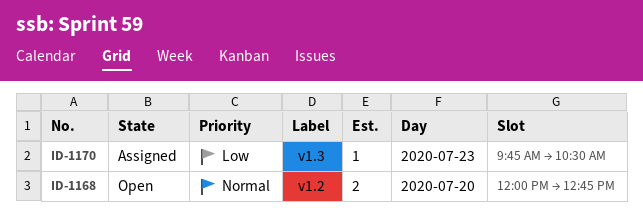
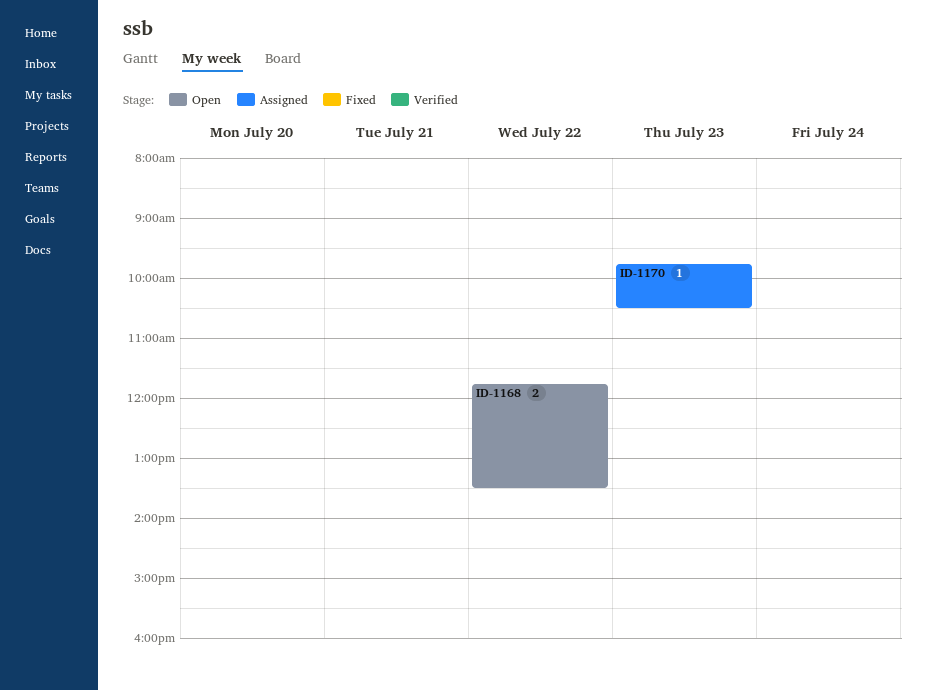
ID-1168, day: Jul 20 -> Jul 22
ID-1168, begins: 12:00 -> 11:45
ID-1168, ends: 12:45 -> 13:30

